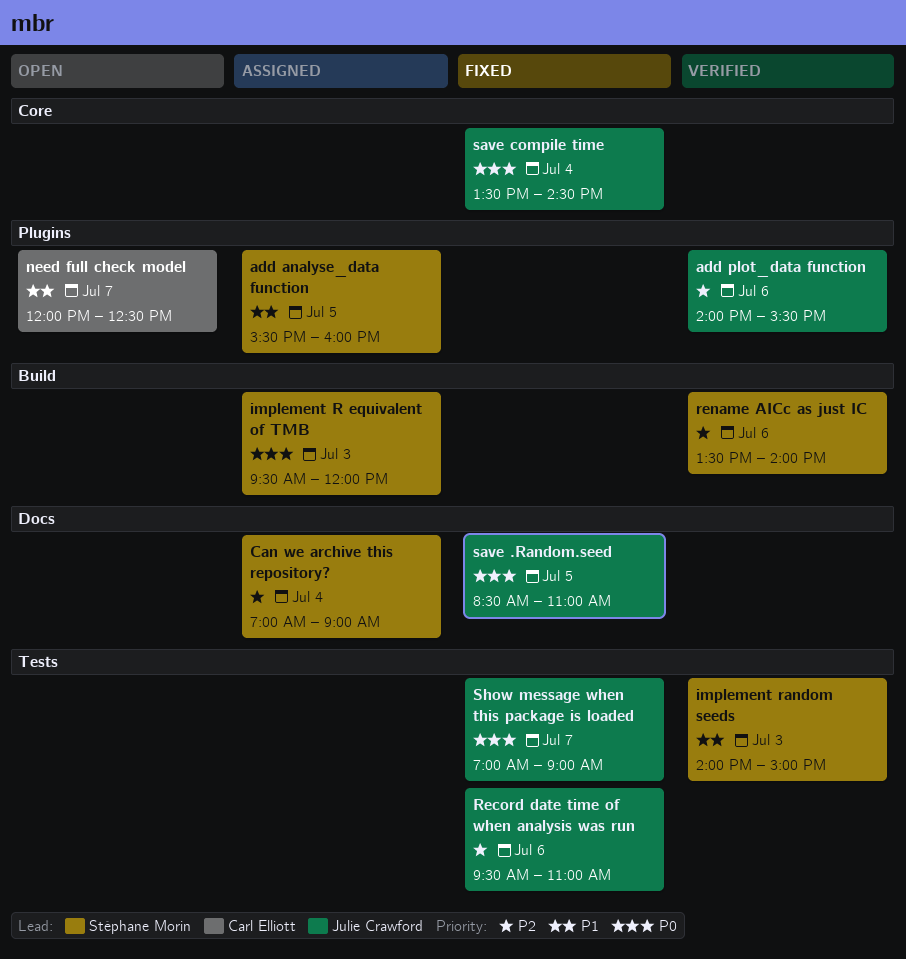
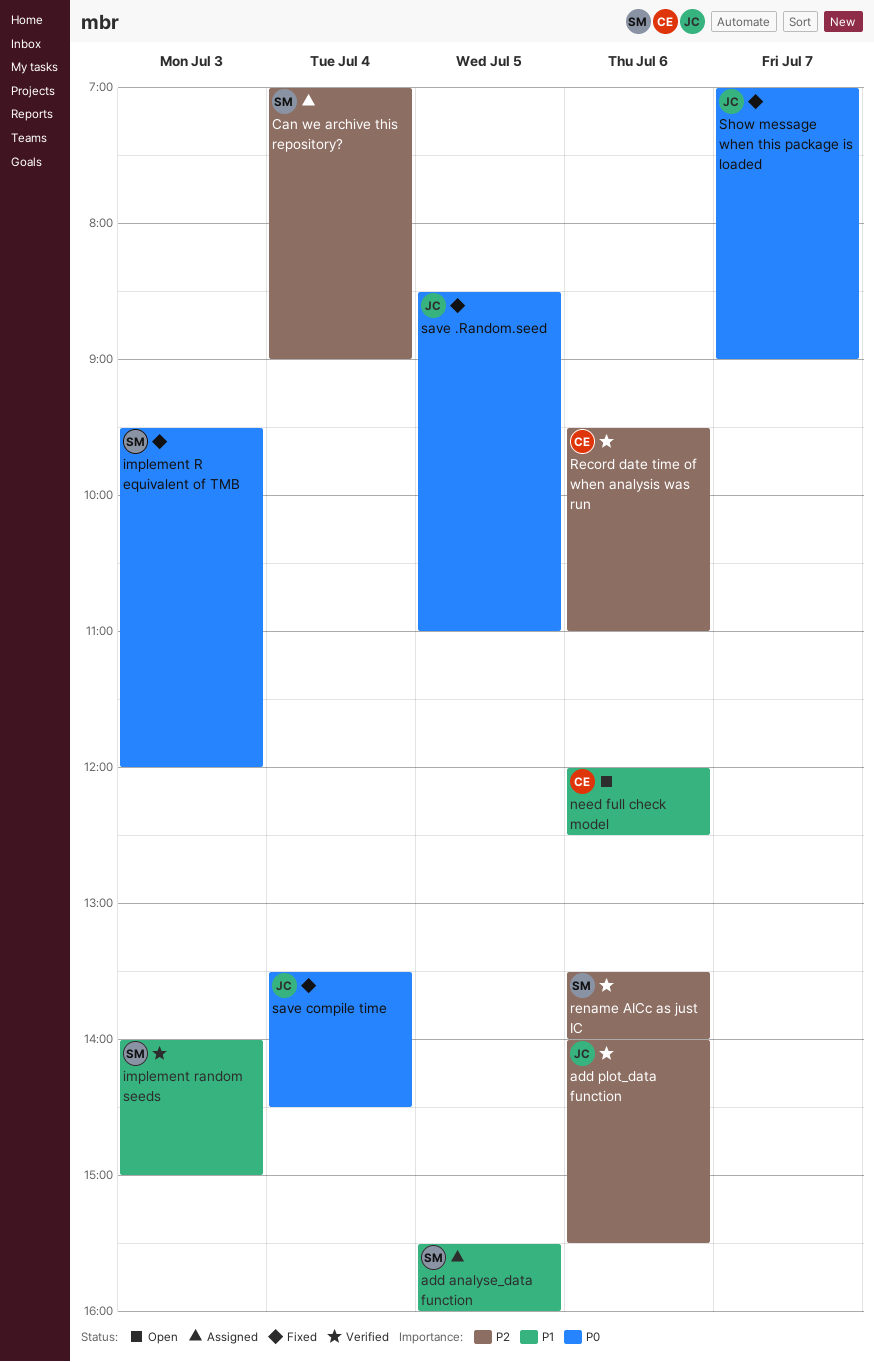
implement R equivalent of TMB, status: Assigned -> Fixed
need full check model, day: Jul 7 -> Jul 6
Record date time of when analysis was run, status: Fixed -> Verified
Record date time of when analysis was run, owner: Julie Crawford -> Carl Elliott

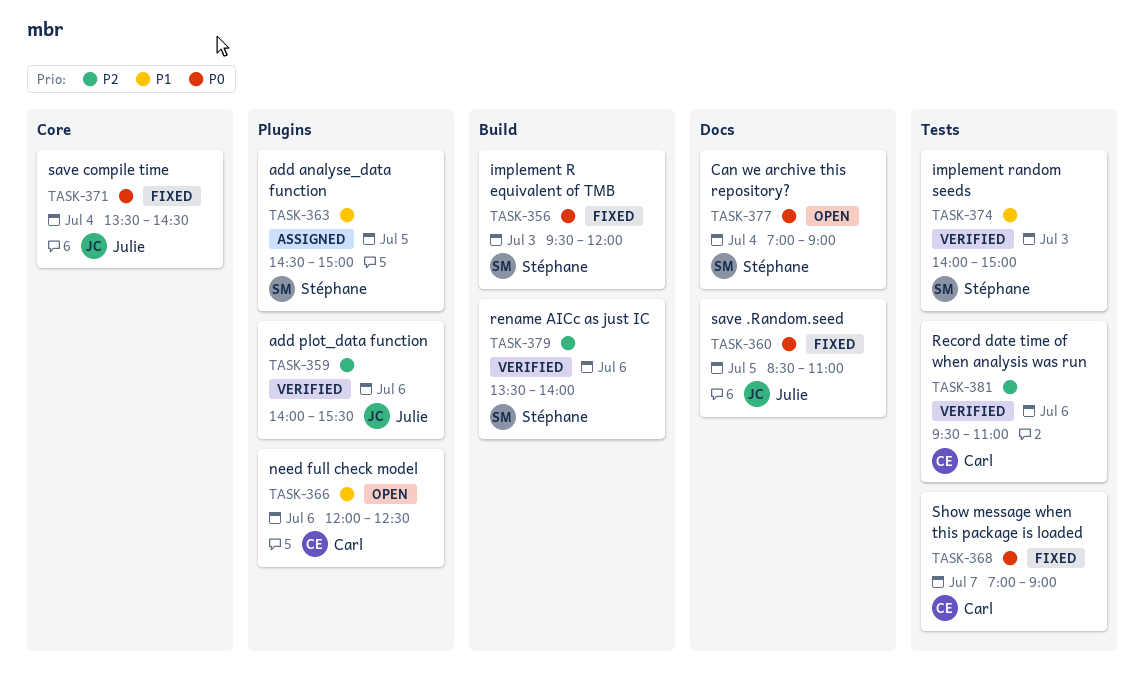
add analyse_data function, begins: 15:30 -> 14:30
add analyse_data function, ends: 16:00 -> 15:00
Can we archive this repository?, status: Assigned -> Open
Can we archive this repository?, priority: P2 -> P0
Show message when this package is loaded, owner: Julie -> Carl

